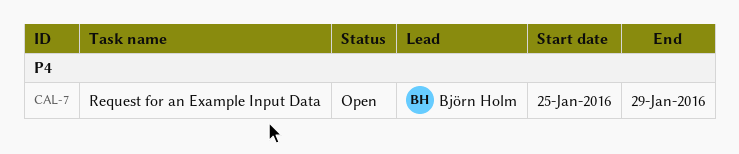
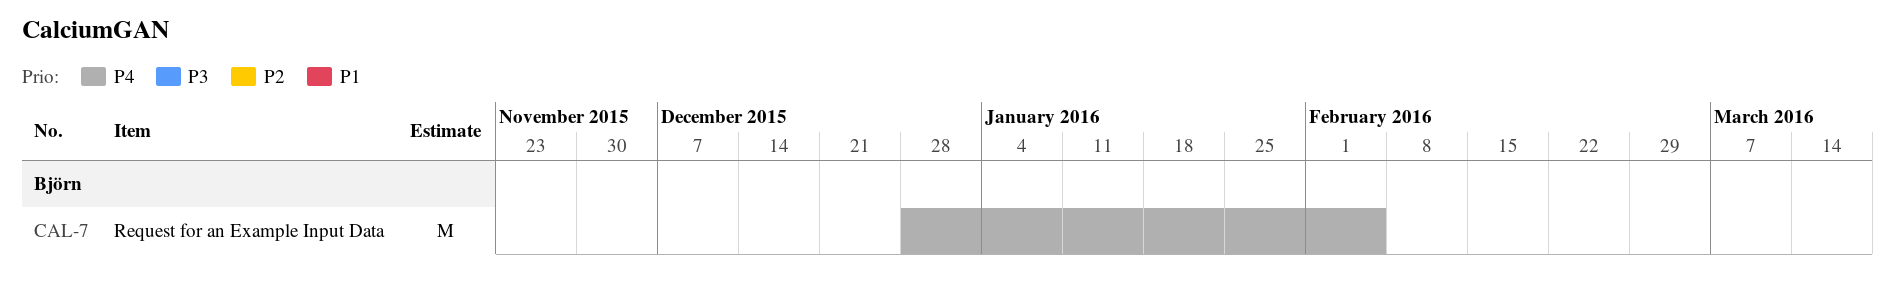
CAL-7, start: Jan 25 -> Dec 28
CAL-7, due: Jan 29 -> Feb 5

